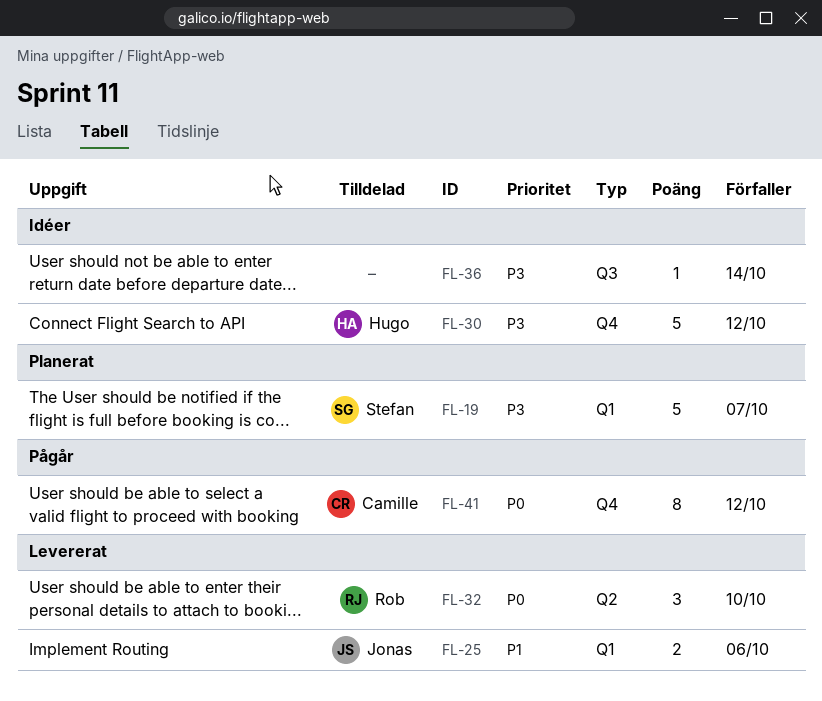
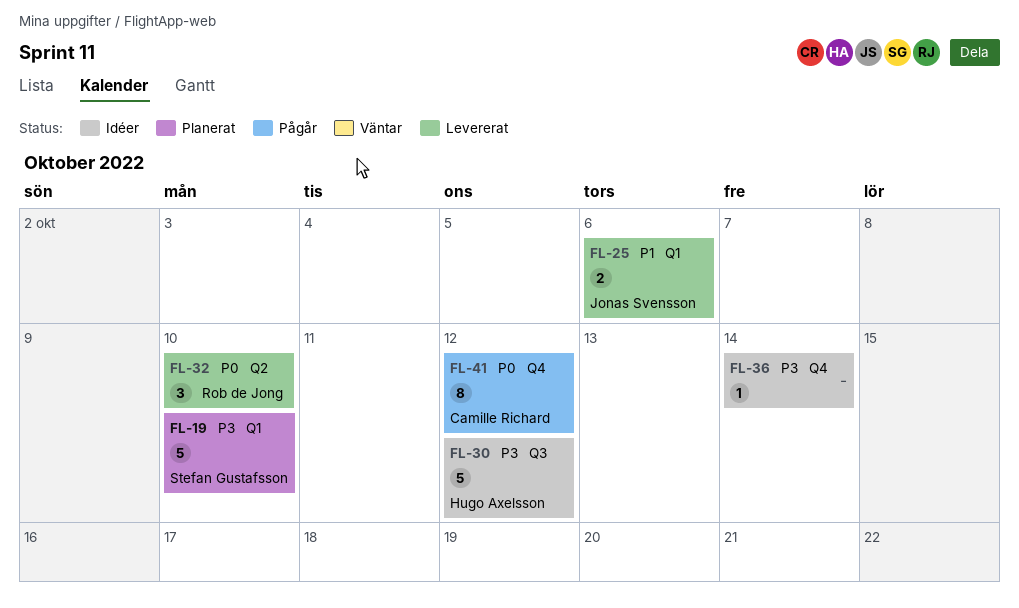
FL-19, due: Oct 7 -> Oct 10
FL-30, label: Q4 -> Q3
FL-36, label: Q3 -> Q4

